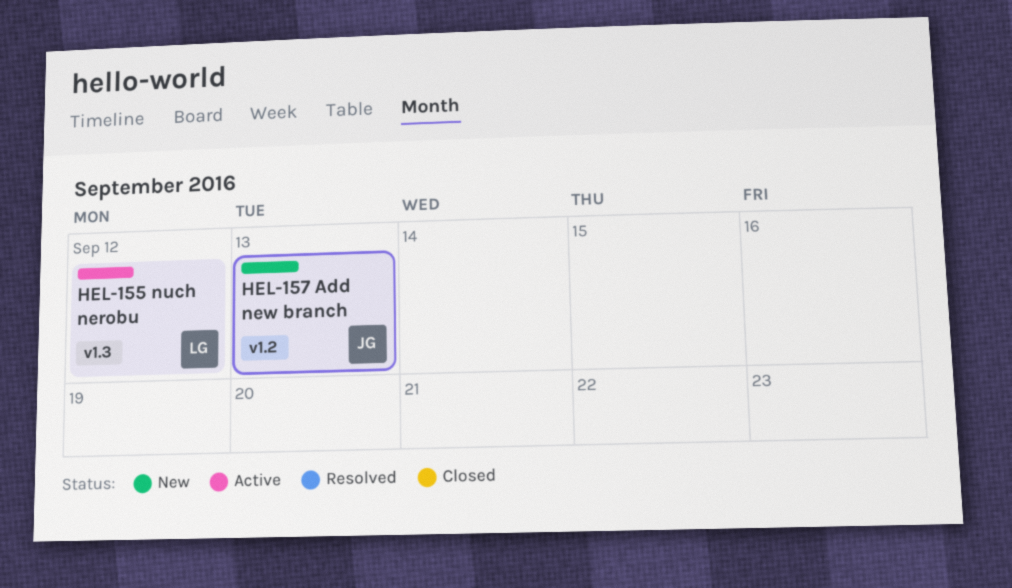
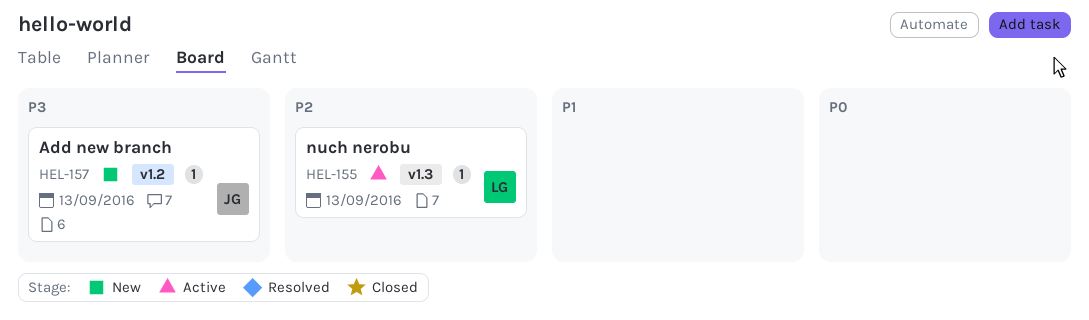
HEL-155, due: Sep 12 -> Sep 13

